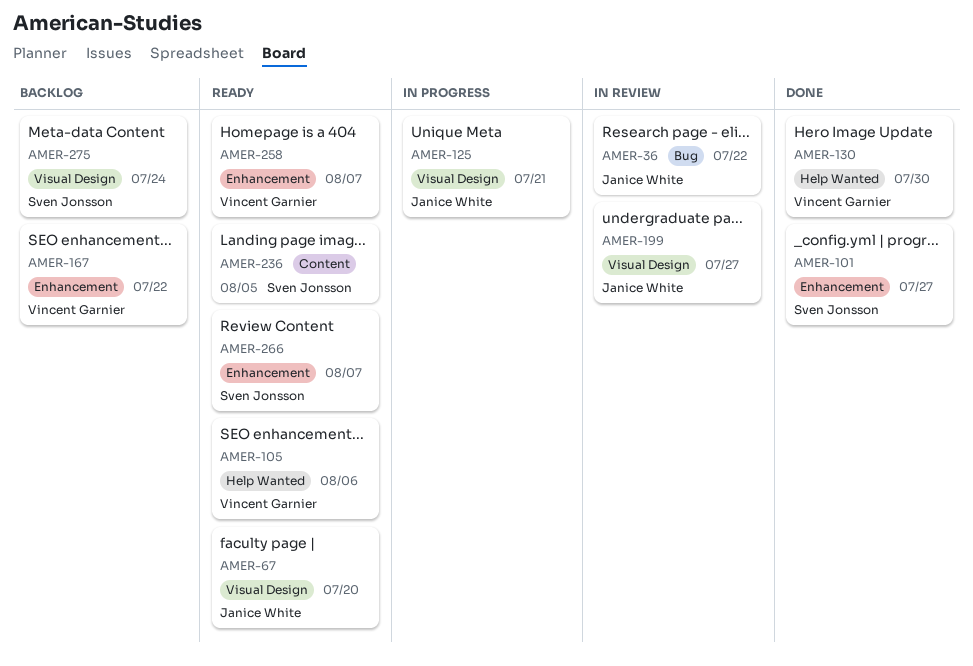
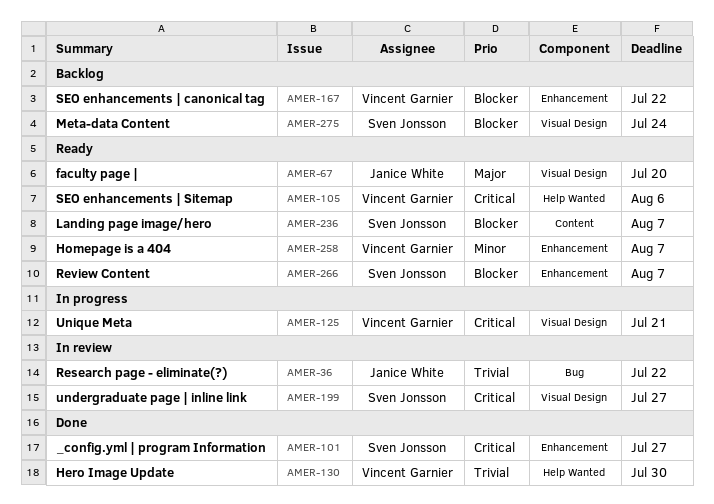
AMER-125, owner: Janice White -> Vincent Garnier
AMER-199, owner: Janice White -> Sven Jonsson
AMER-236, due: Aug 5 -> Aug 7

